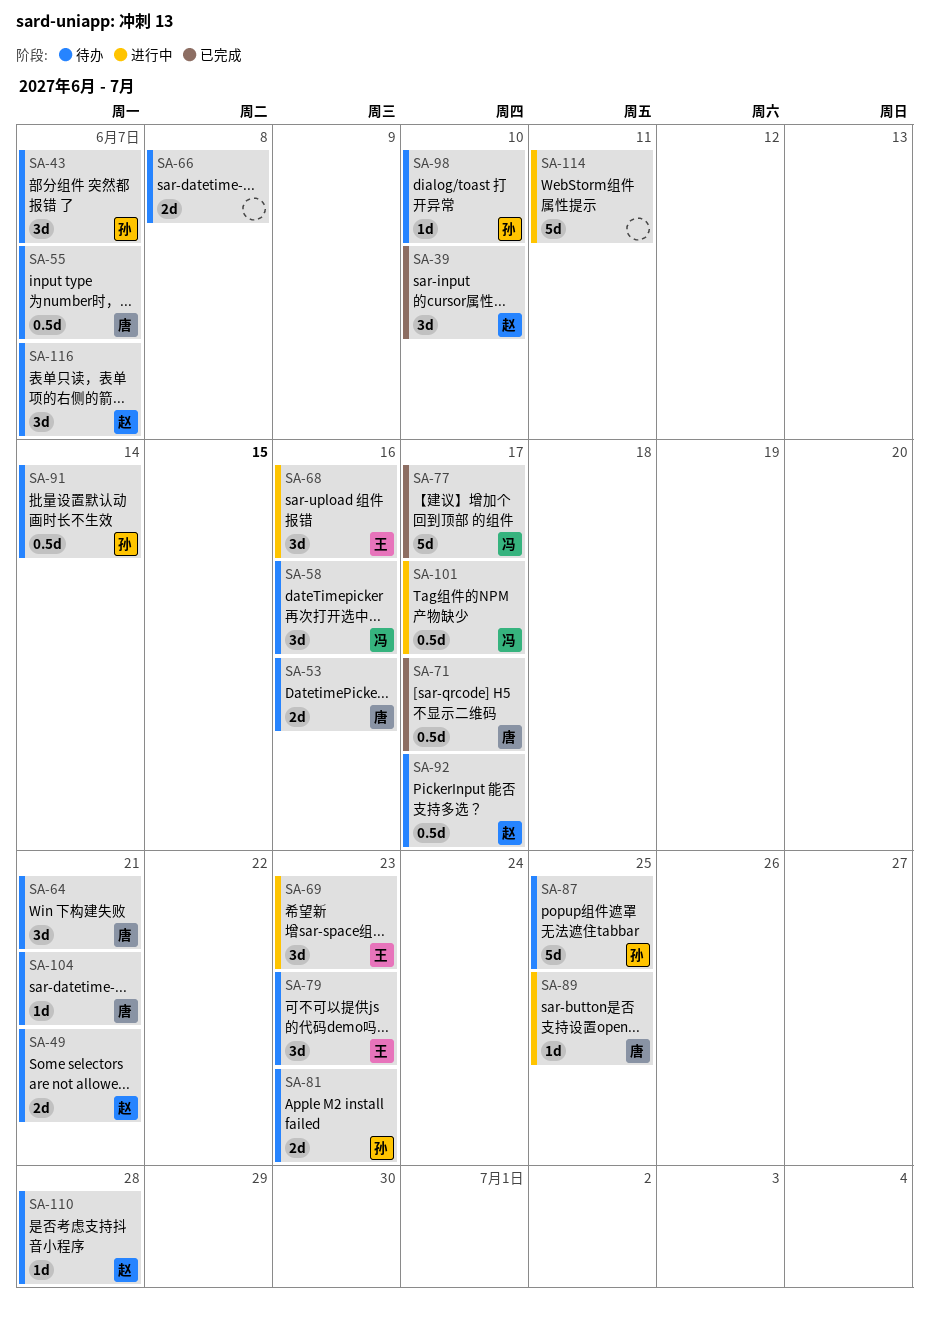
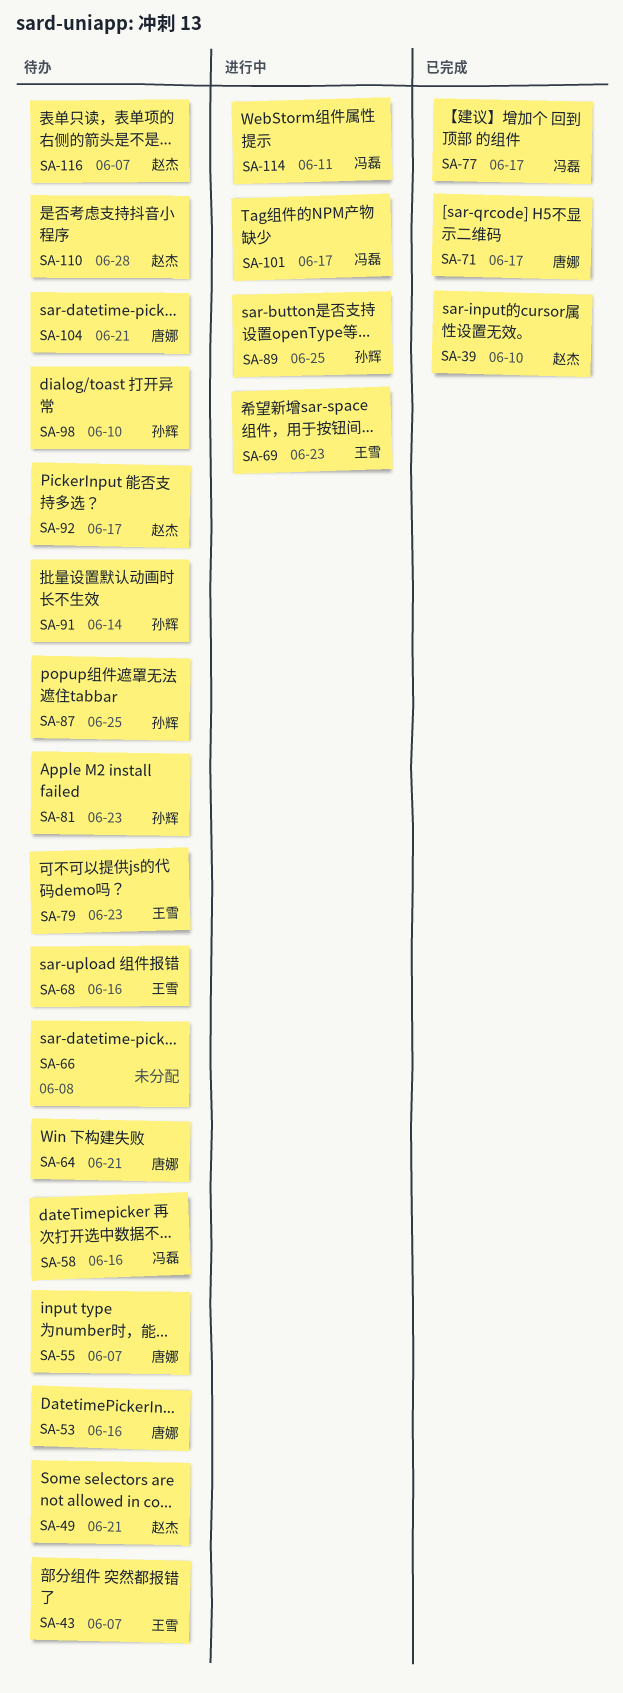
SA-43, owner: 孙辉 -> 王雪
SA-68, status: 进行中 -> 待办
SA-89, owner: 唐娜 -> 孙辉
SA-114, owner: none -> 冯磊

